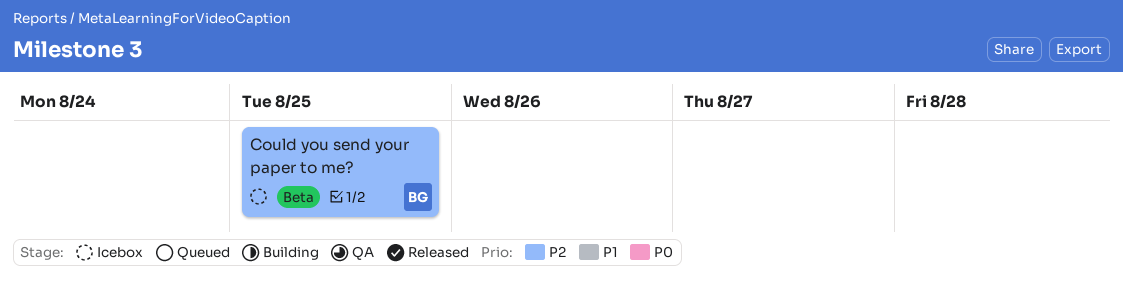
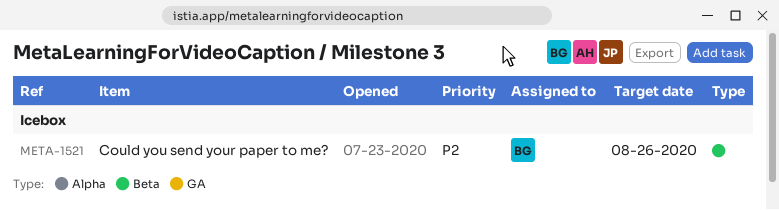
Could you send your paper to me?, due: Aug 25 -> Aug 26

